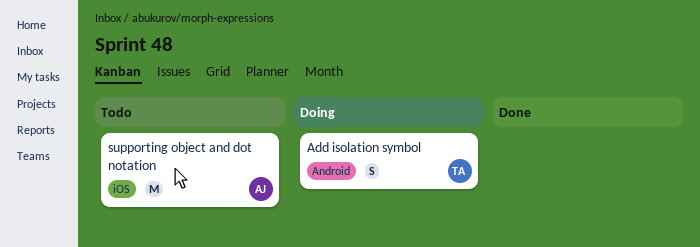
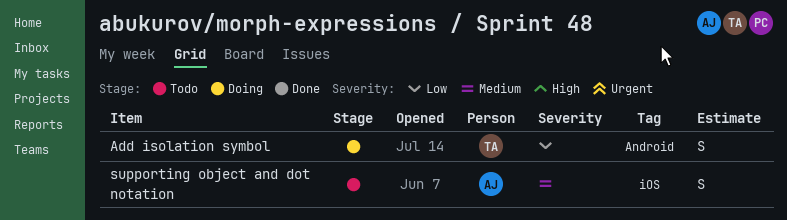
supporting object and dot notation, estimate: M -> S

